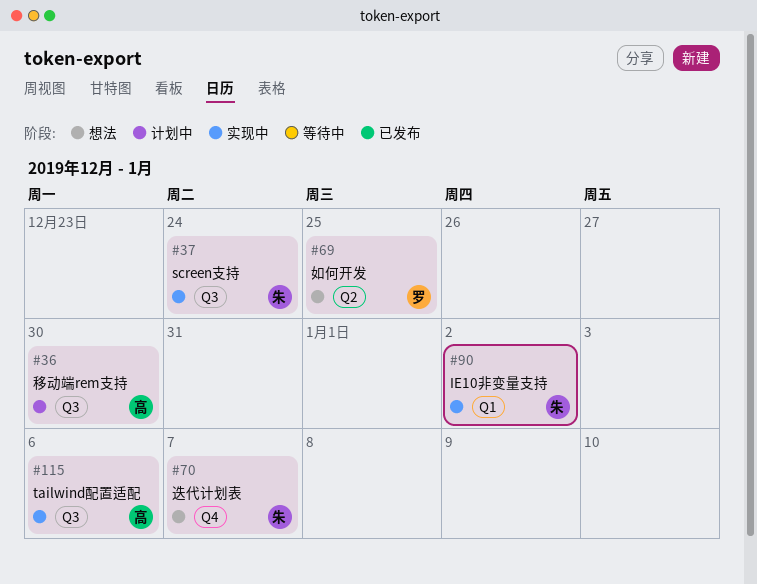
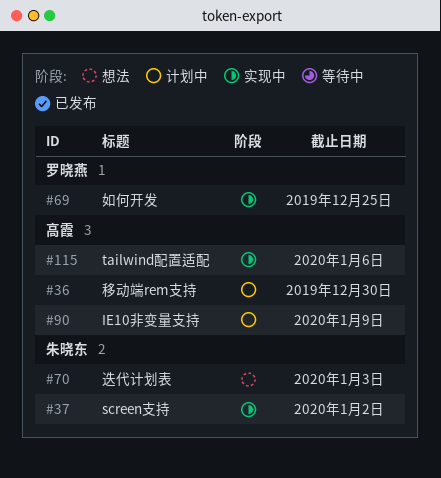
#37, due: Dec 24 -> Jan 2
#69, status: 想法 -> 实现中
#70, due: Jan 7 -> Jan 3
#90, status: 实现中 -> 计划中
#90, owner: 朱晓东 -> 高霞
#90, due: Jan 2 -> Jan 9

